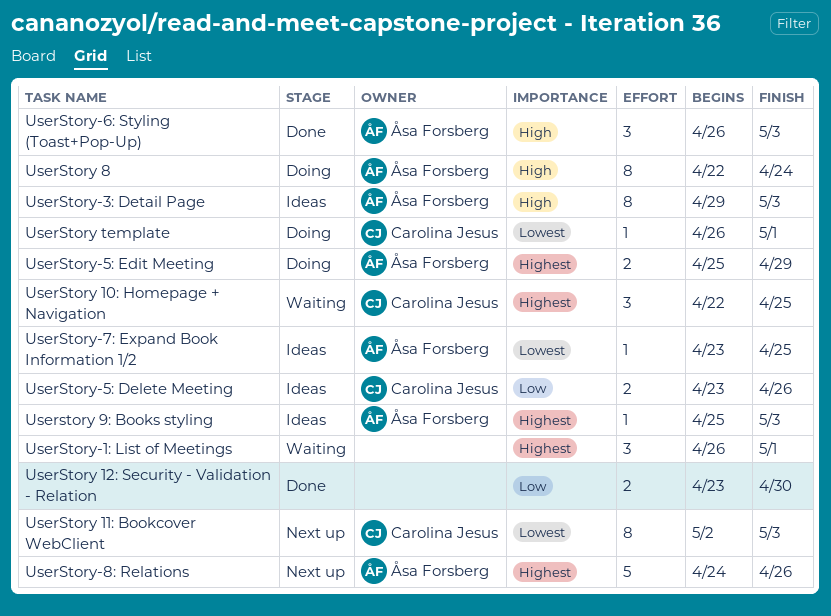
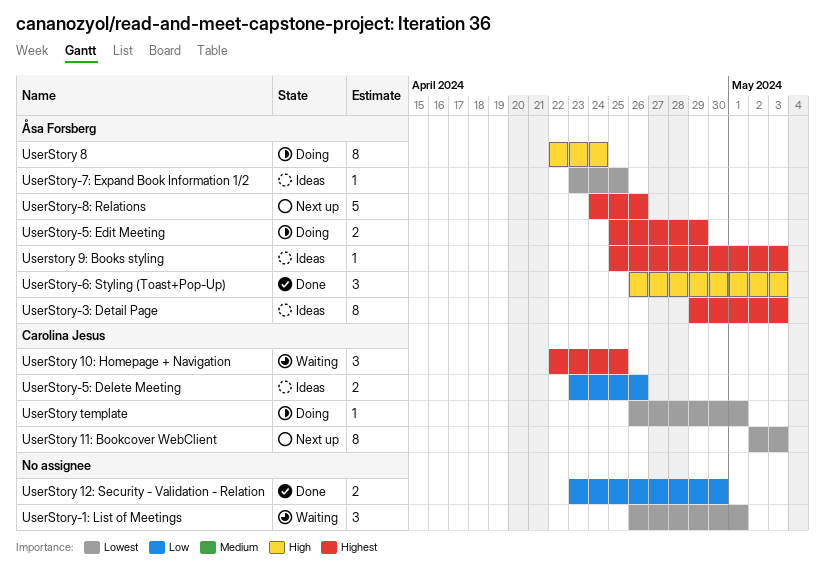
UserStory-1: List of Meetings, priority: Highest -> Lowest
UserStory-3: Detail Page, priority: High -> Highest

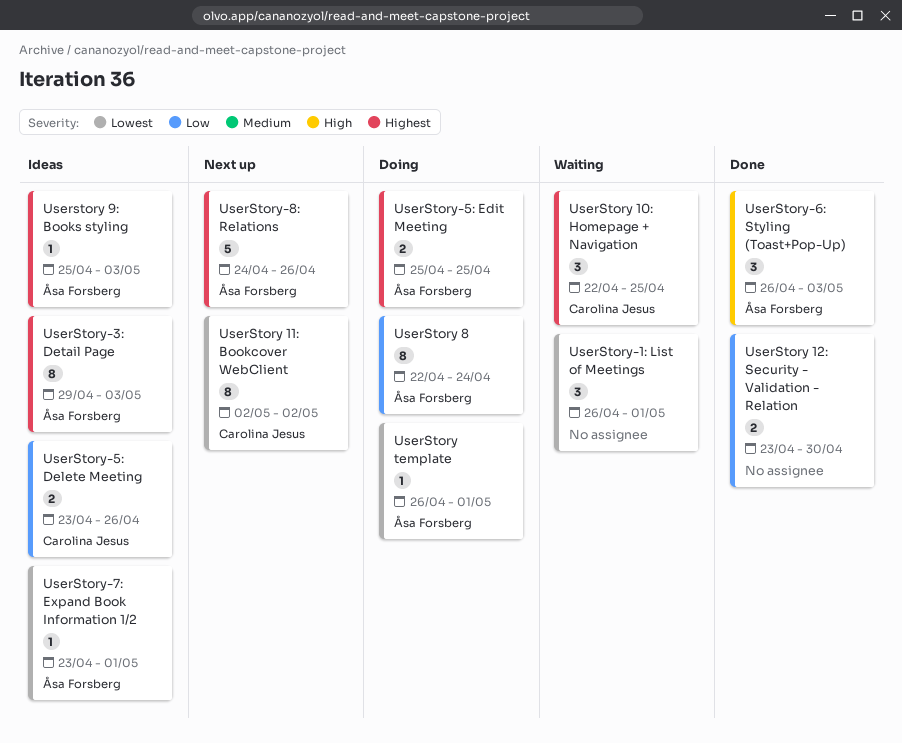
UserStory 11: Bookcover WebClient, due: May 3 -> May 2
UserStory 8, priority: High -> Low
UserStory template, owner: Carolina Jesus -> Åsa Forsberg
UserStory-5: Edit Meeting, due: Apr 29 -> Apr 25
UserStory-7: Expand Book Information 1/2, due: Apr 25 -> May 1

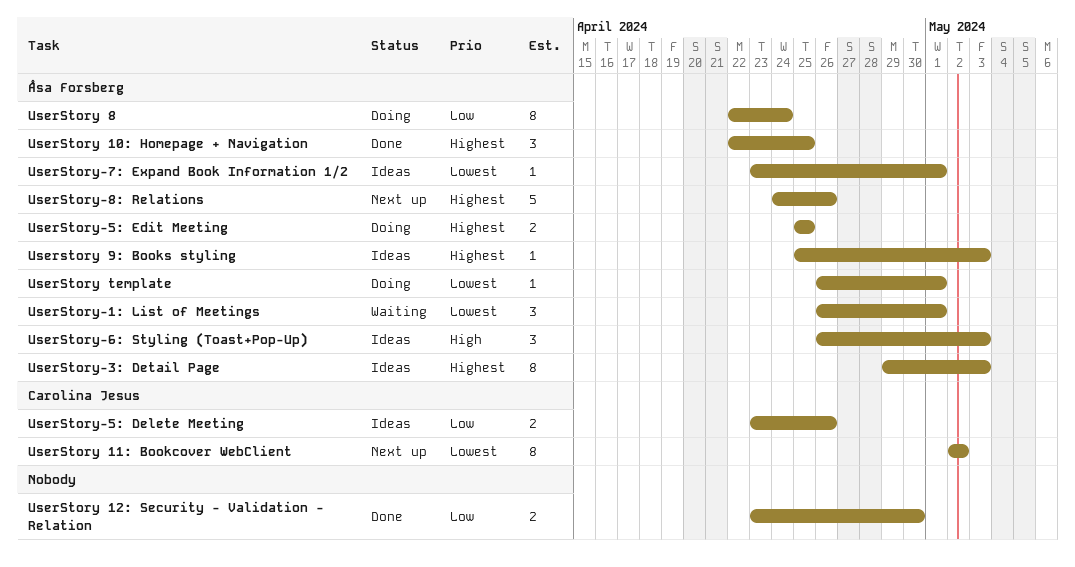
UserStory 10: Homepage + Navigation, status: Waiting -> Done
UserStory 10: Homepage + Navigation, owner: Carolina Jesus -> Åsa Forsberg
UserStory-1: List of Meetings, owner: none -> Åsa Forsberg
UserStory-6: Styling (Toast+Pop-Up), status: Done -> Ideas

